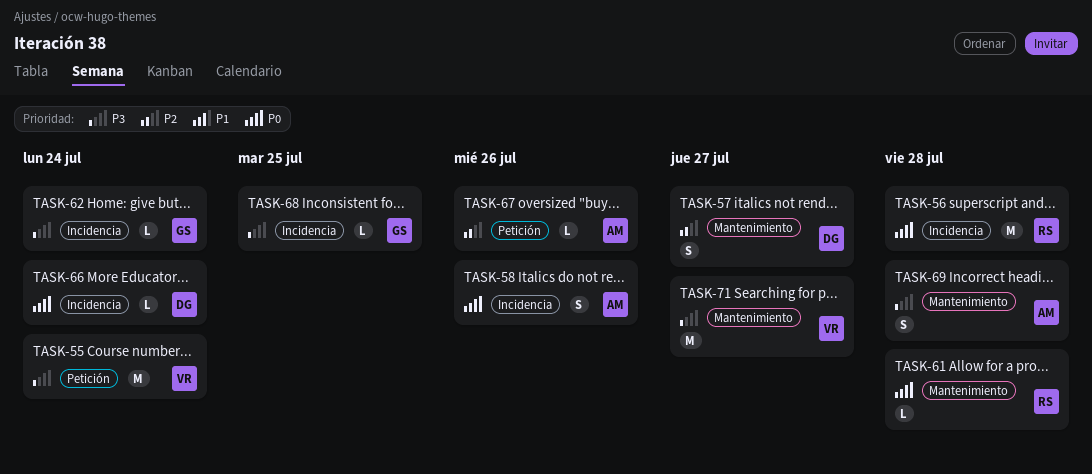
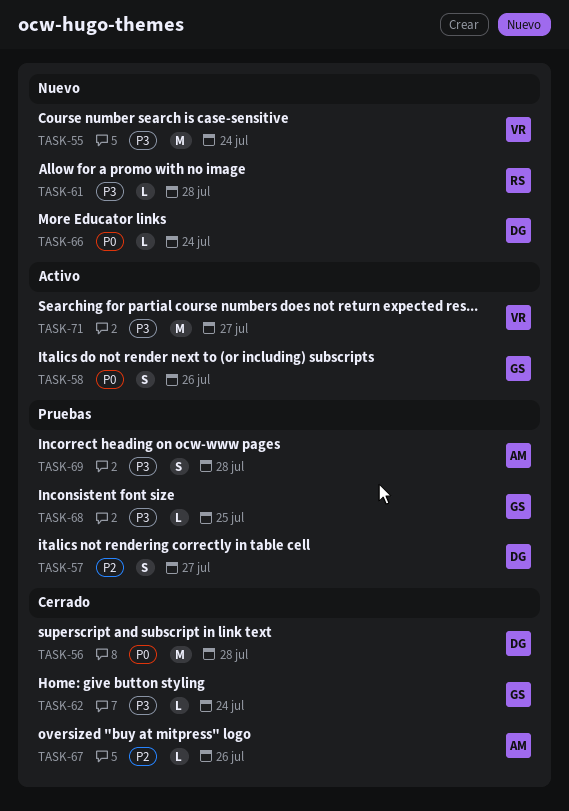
TASK-56, owner: RS -> DG
TASK-58, owner: AM -> GS
TASK-61, priority: P0 -> P3

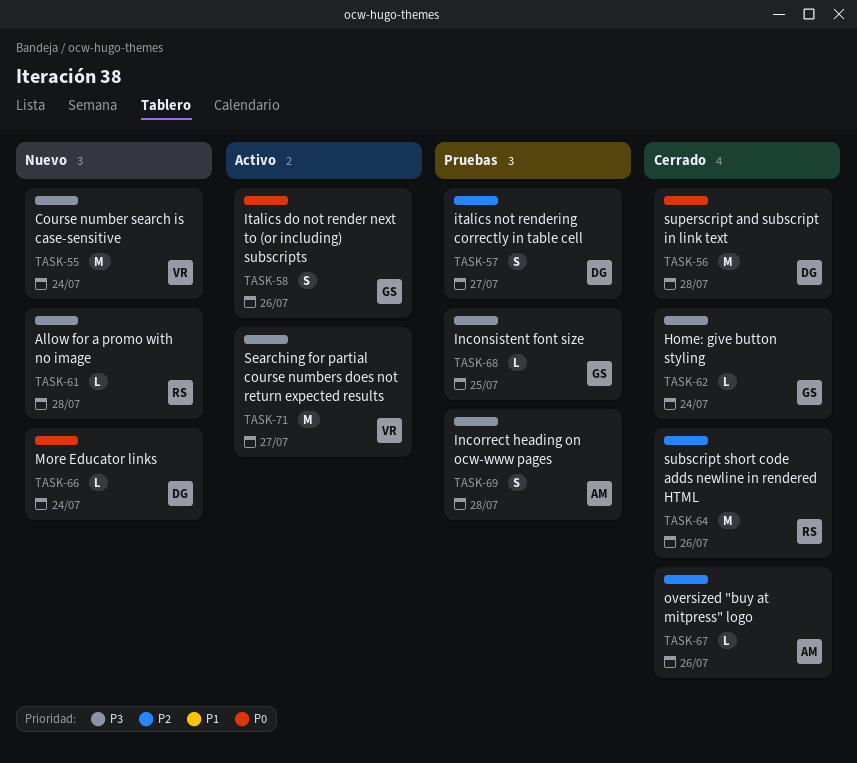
TASK-64: none -> present

